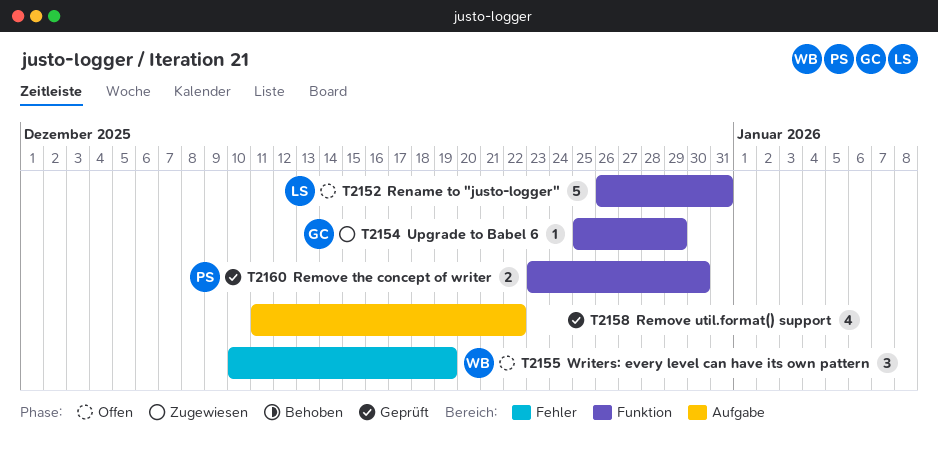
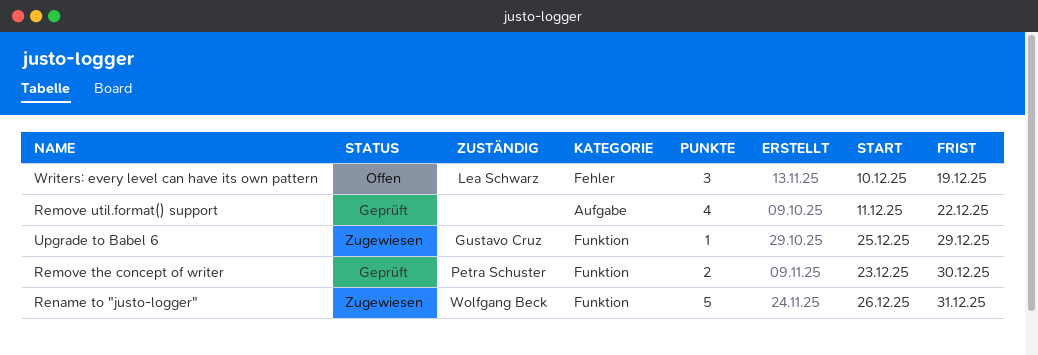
Rename to "justo-logger", status: Offen -> Zugewiesen
Rename to "justo-logger", owner: Lea Schwarz -> Wolfgang Beck
Writers: every level can have its own pattern, owner: Wolfgang Beck -> Lea Schwarz

